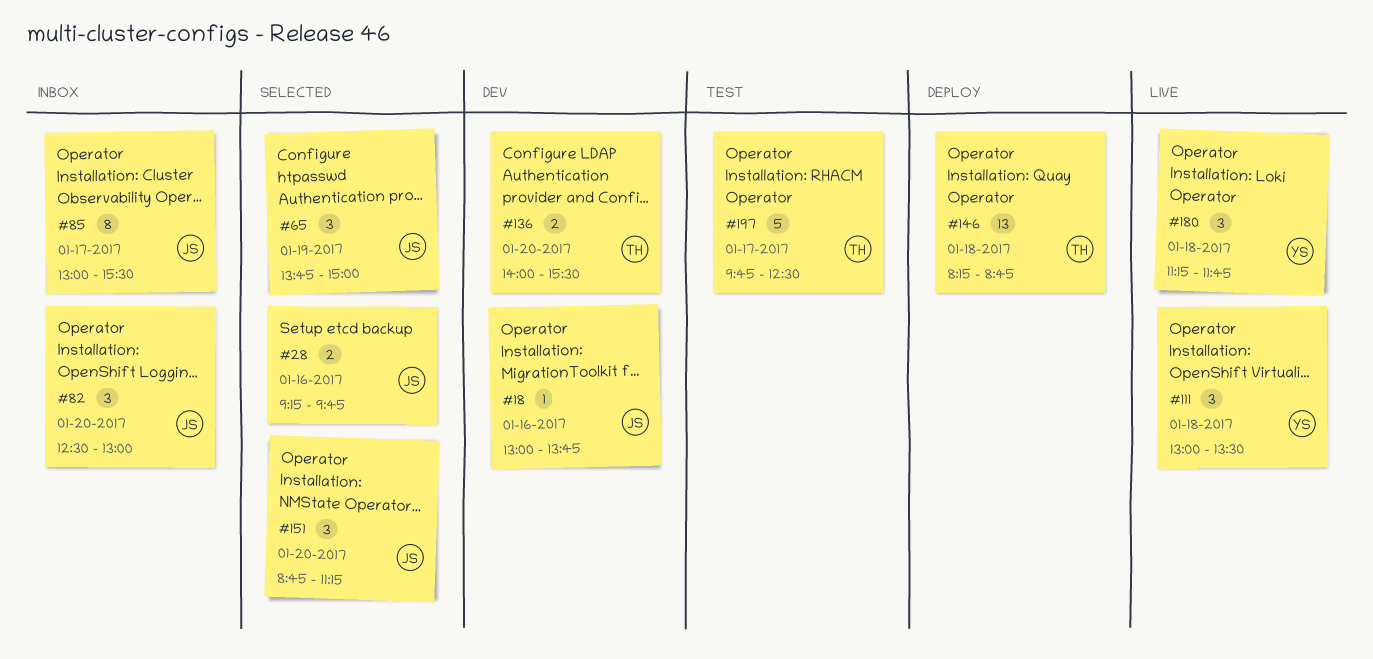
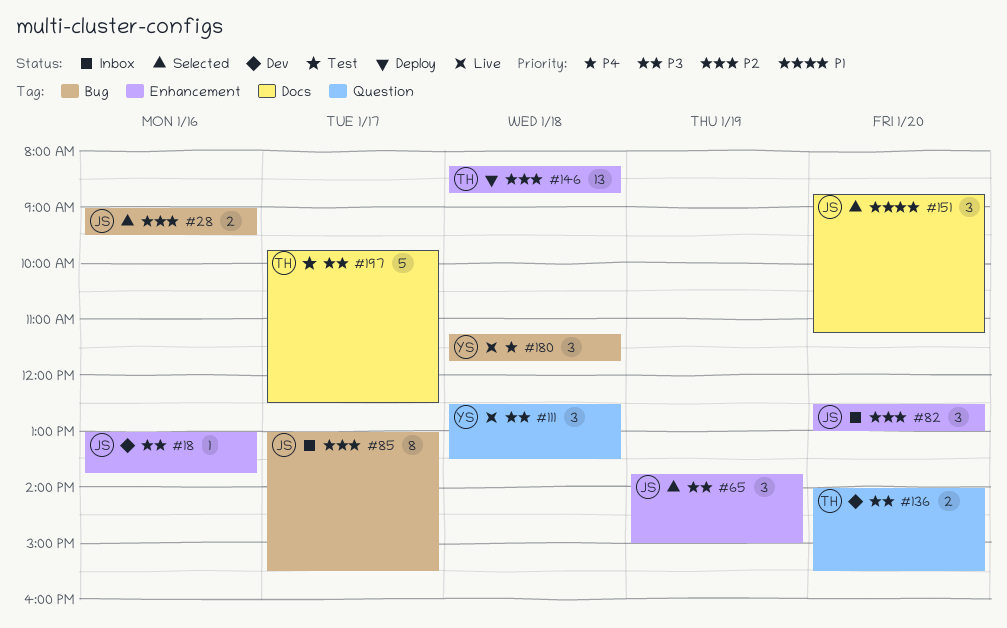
#28, begins: 09:15 -> 09:00
#28, ends: 09:45 -> 09:30
#111, begins: 13:00 -> 12:30

